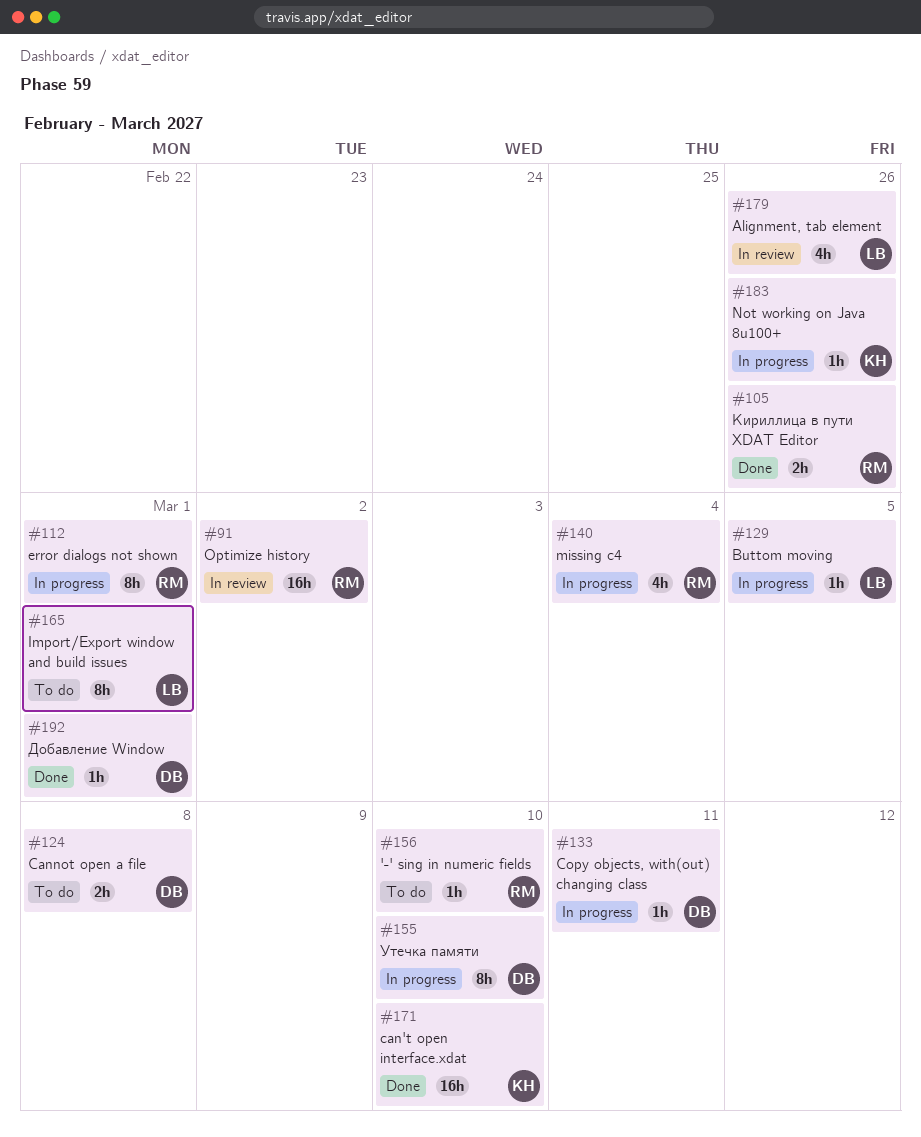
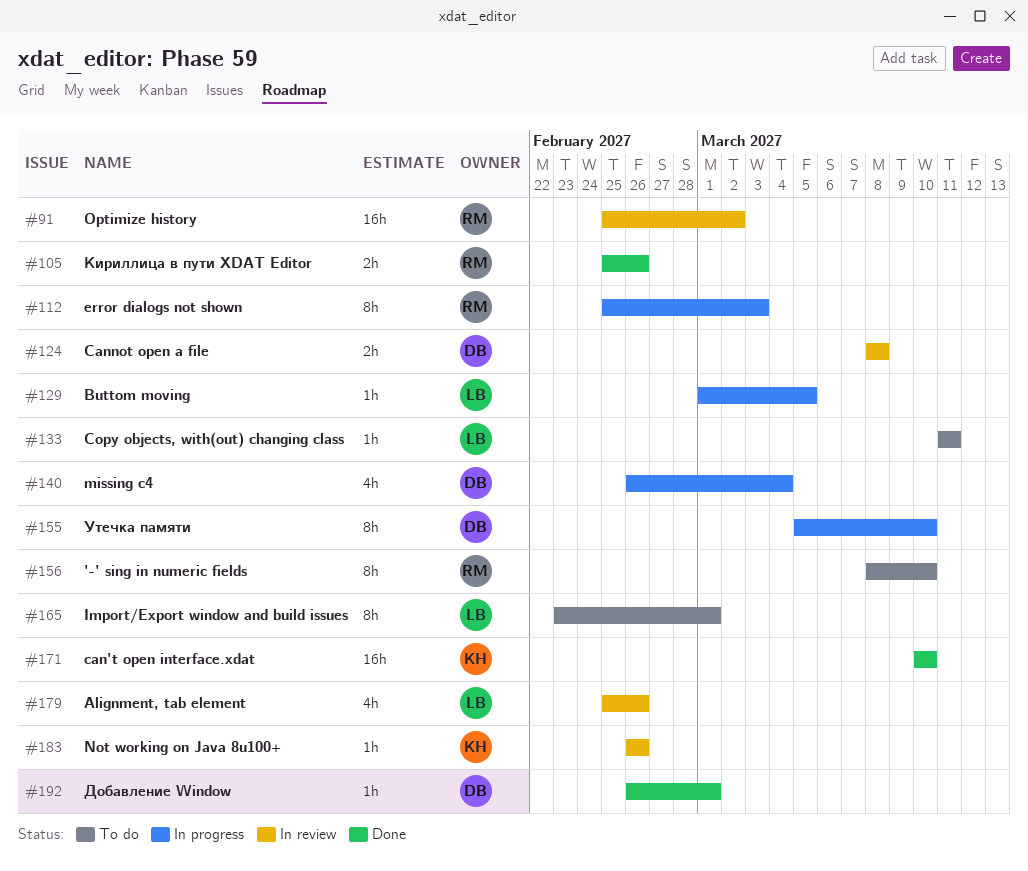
#112, due: Mar 1 -> Mar 3
#124, status: To do -> In review
#133, status: In progress -> To do
#133, owner: DB -> LB
#140, owner: RM -> DB
#156, estimate: 1h -> 8h
#183, status: In progress -> In review

